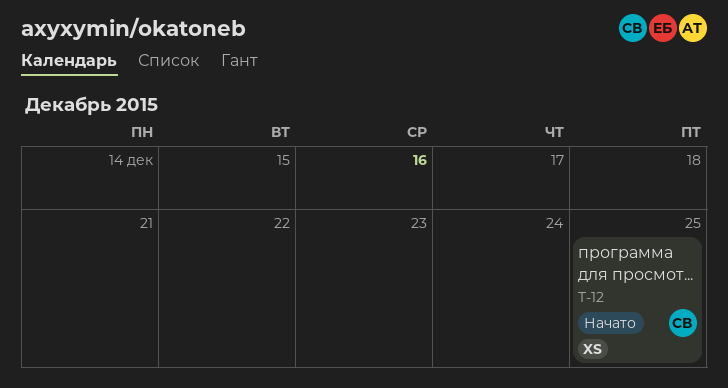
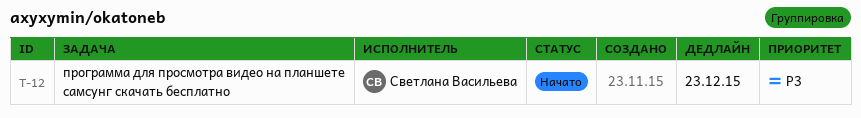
T-12, due: Dec 25 -> Dec 23

